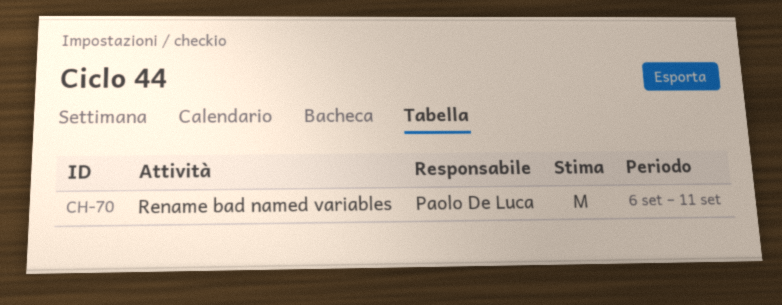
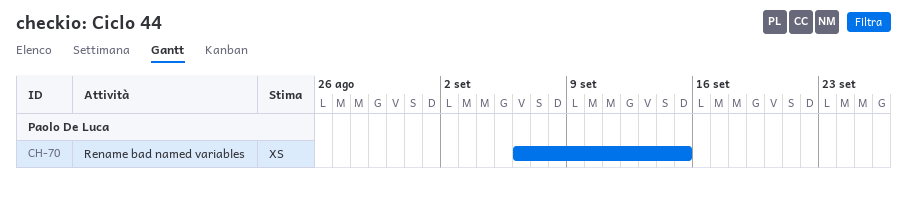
CH-70, estimate: M -> XS
CH-70, due: Sep 11 -> Sep 15

